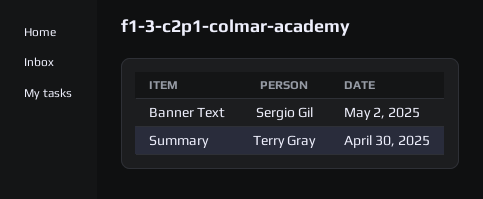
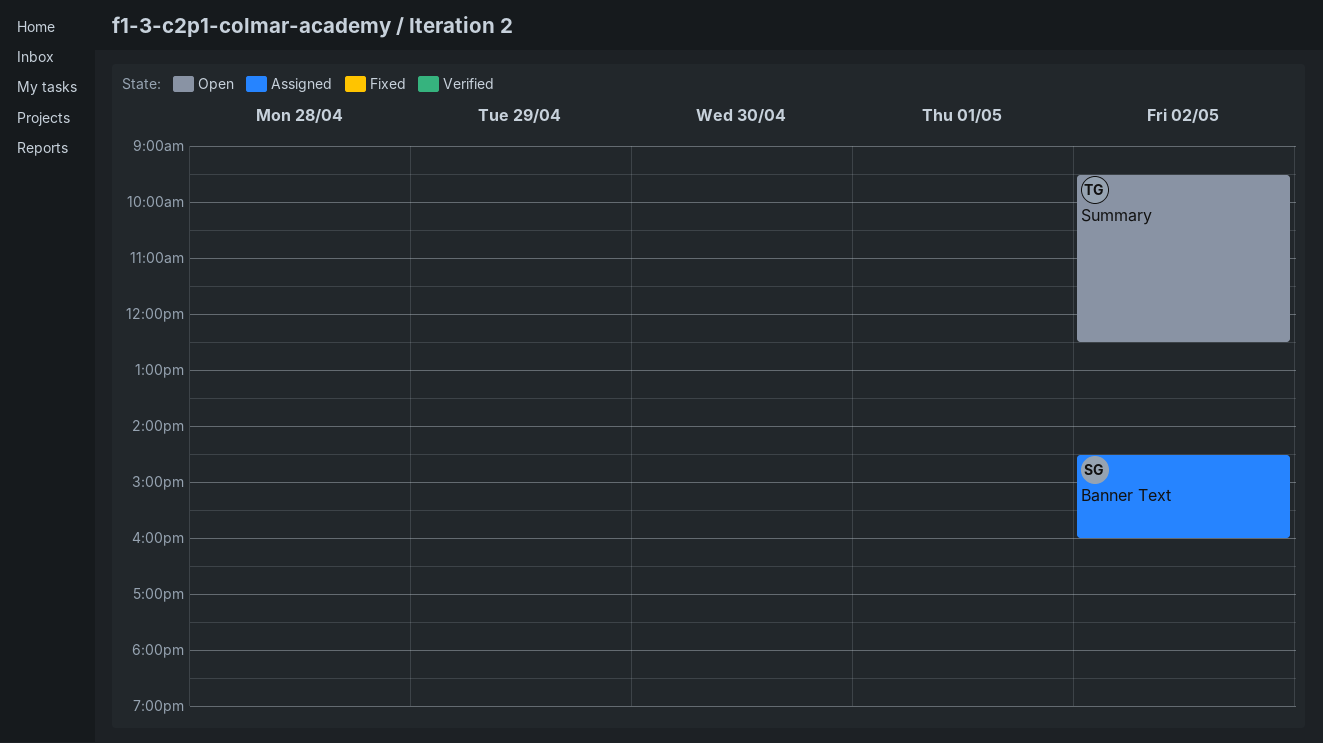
Summary, day: Apr 30 -> May 2

